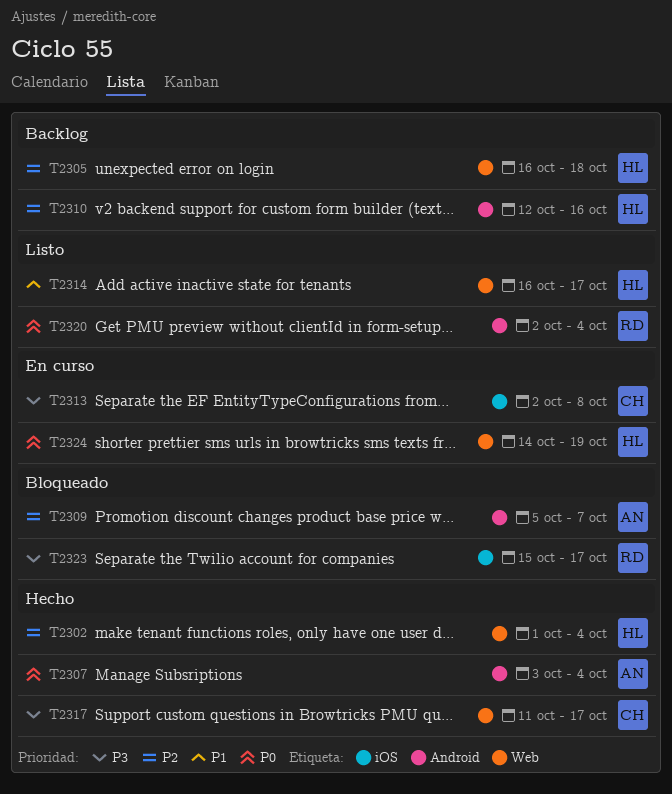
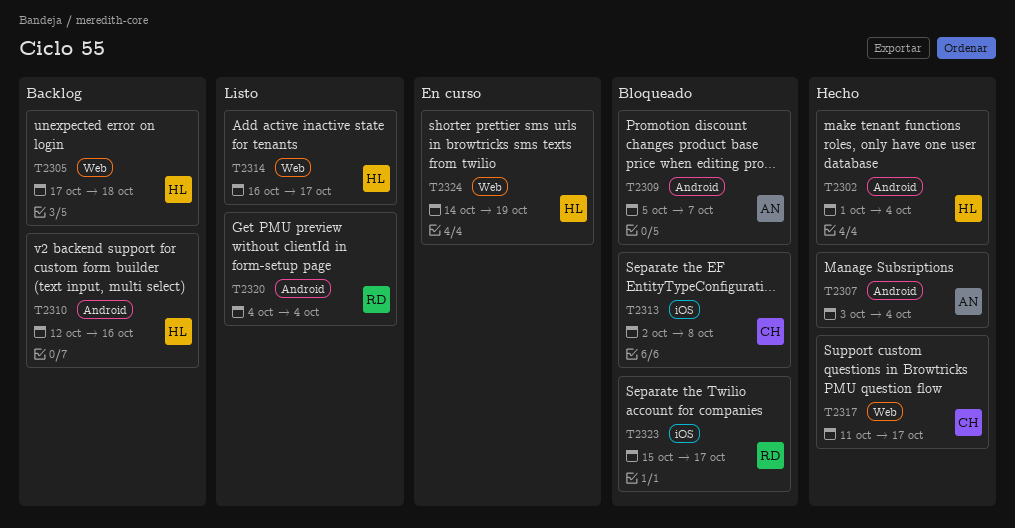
T2302, label: Web -> Android
T2305, start: Oct 16 -> Oct 17
T2313, status: En curso -> Bloqueado
T2320, start: Oct 2 -> Oct 4

